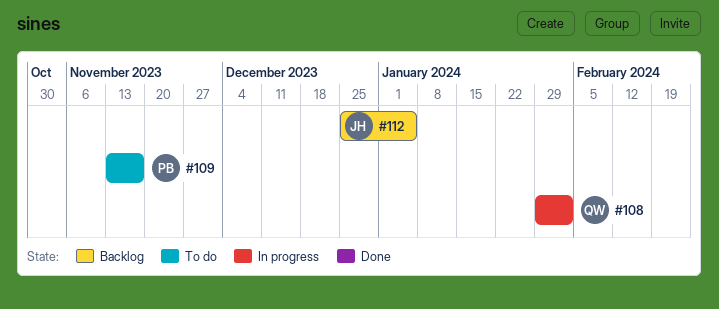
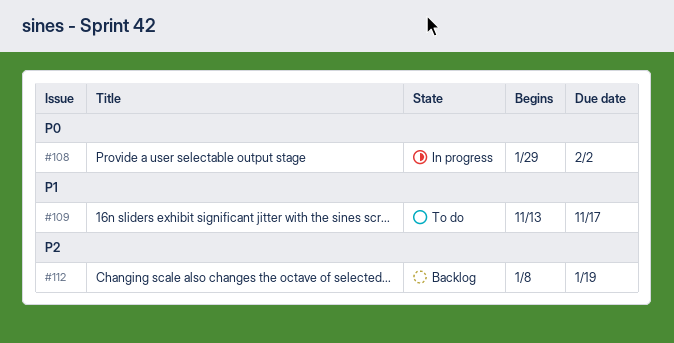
#112, start: Dec 25 -> Jan 8
#112, due: Jan 5 -> Jan 19

